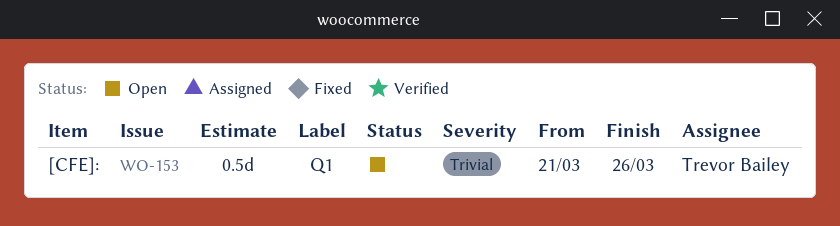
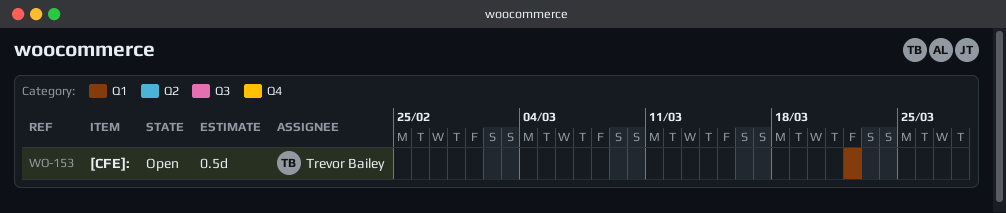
WO-153, start: Mar 21 -> Mar 22
WO-153, due: Mar 26 -> Mar 22

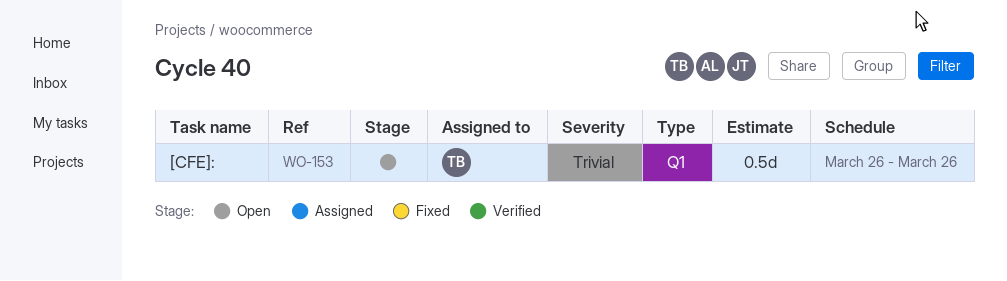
WO-153, start: Mar 22 -> Mar 26
WO-153, due: Mar 22 -> Mar 26

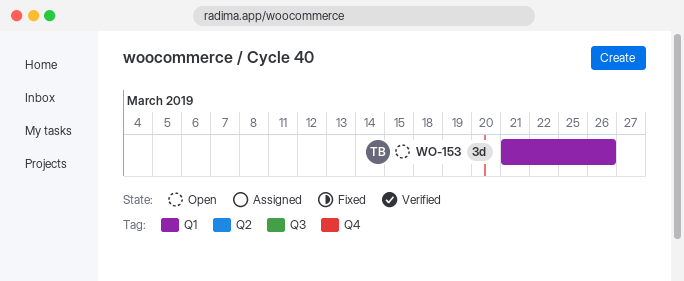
WO-153, estimate: 0.5d -> 3d
WO-153, start: Mar 26 -> Mar 21

